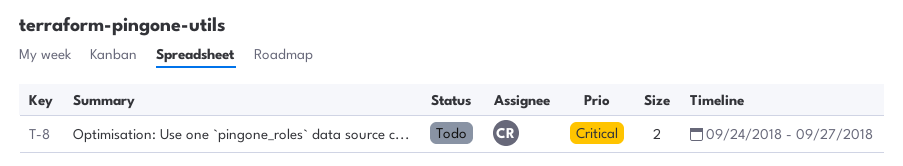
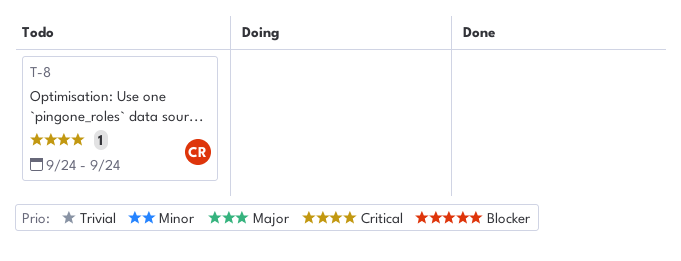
T-8, estimate: 2 -> 1
T-8, due: Sep 27 -> Sep 24

